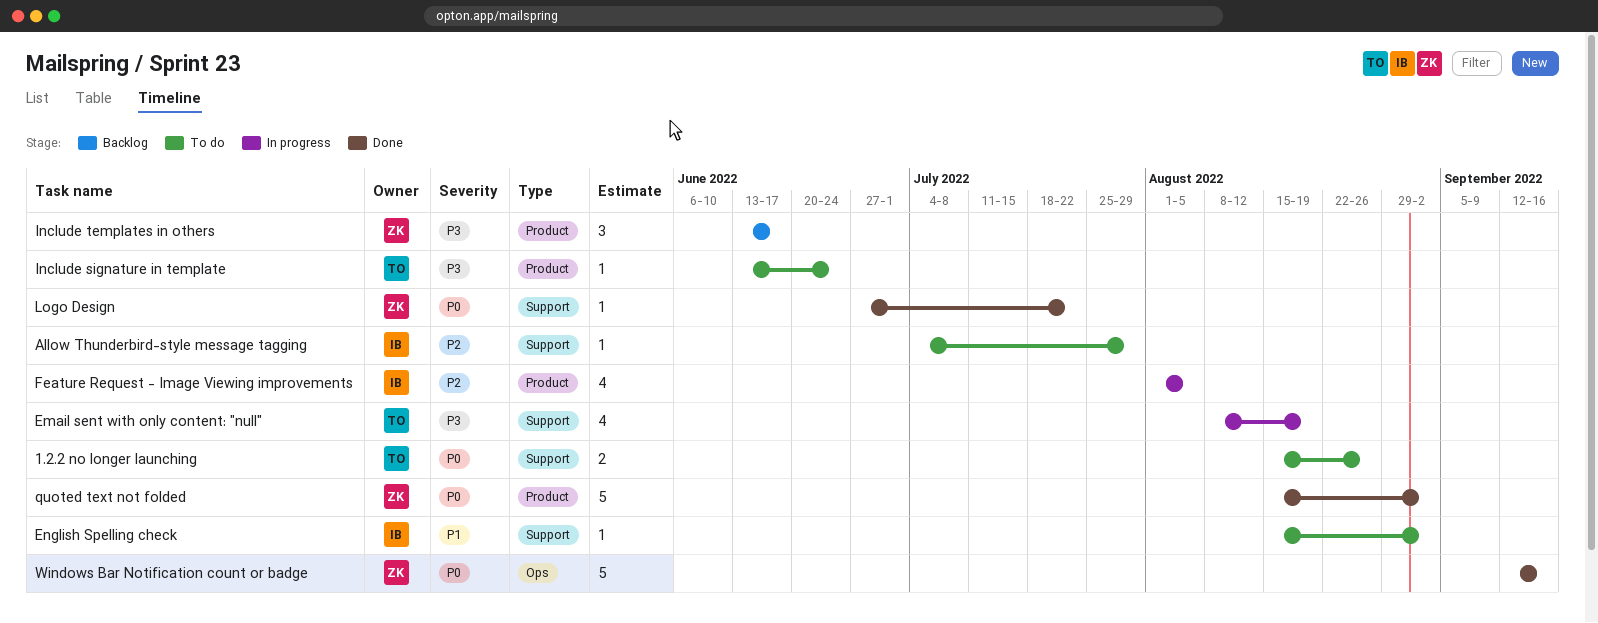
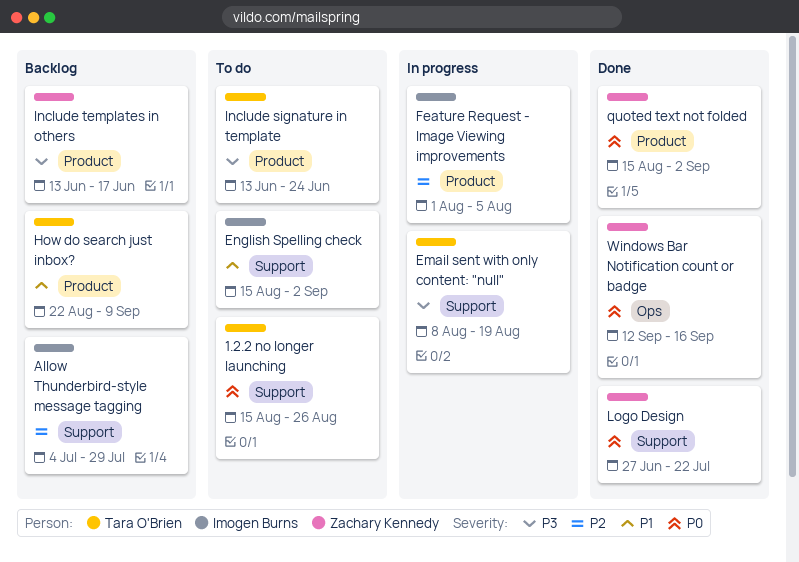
Allow Thunderbird-style message tagging, status: To do -> Backlog
How do search just inbox?: none -> present

